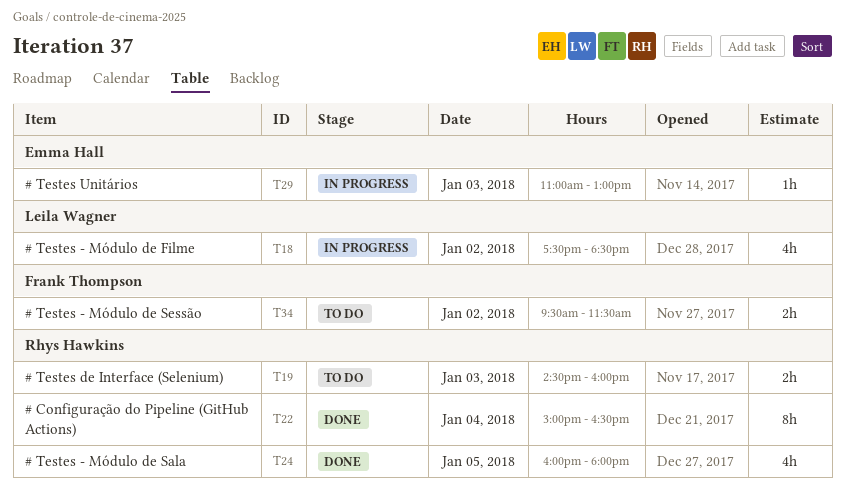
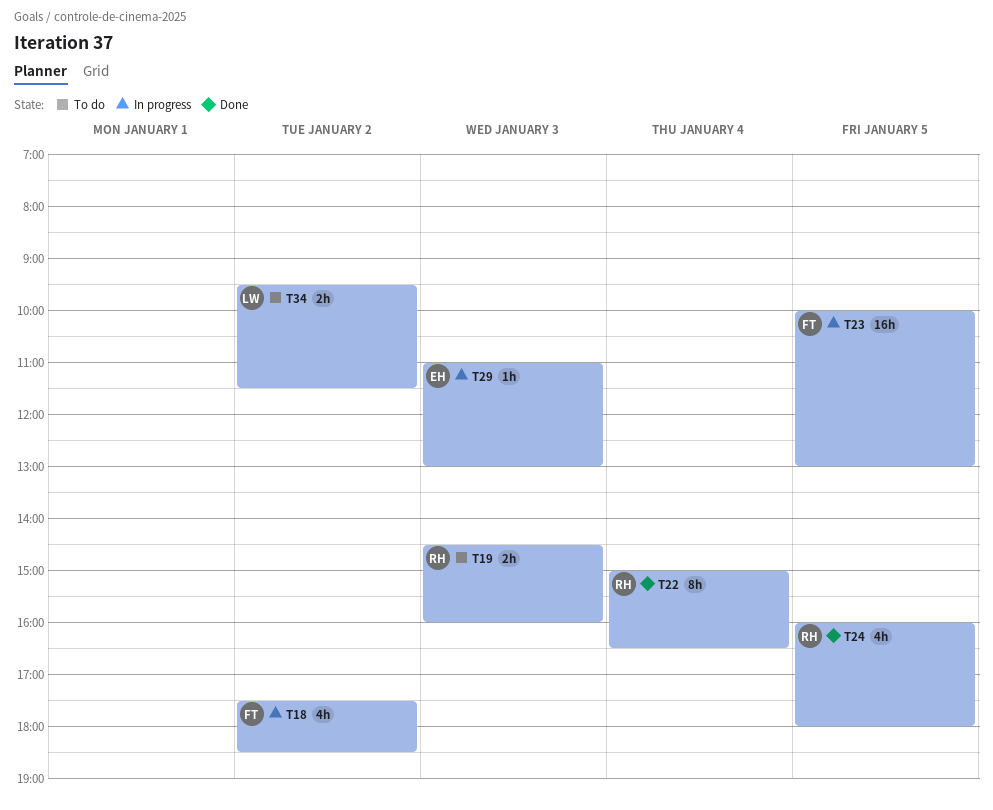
T18, owner: Leila Wagner -> Frank Thompson
T23: none -> present
T34, owner: Frank Thompson -> Leila Wagner

